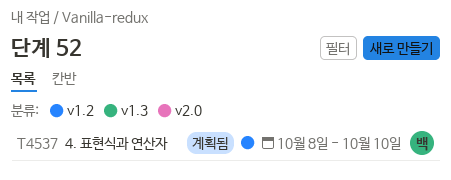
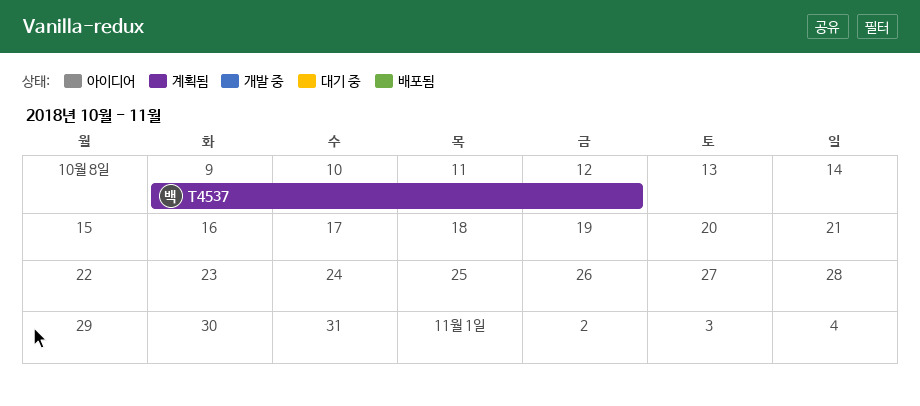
T4537, start: Oct 8 -> Oct 9
T4537, due: Oct 10 -> Oct 12

